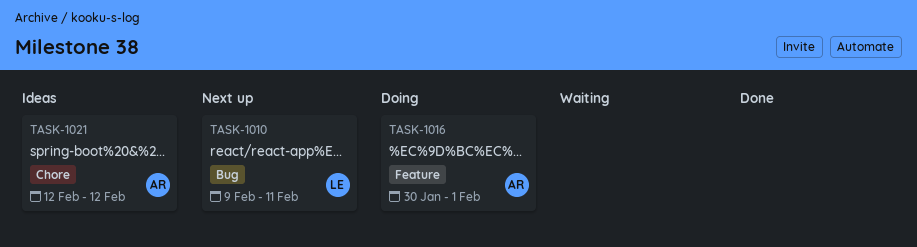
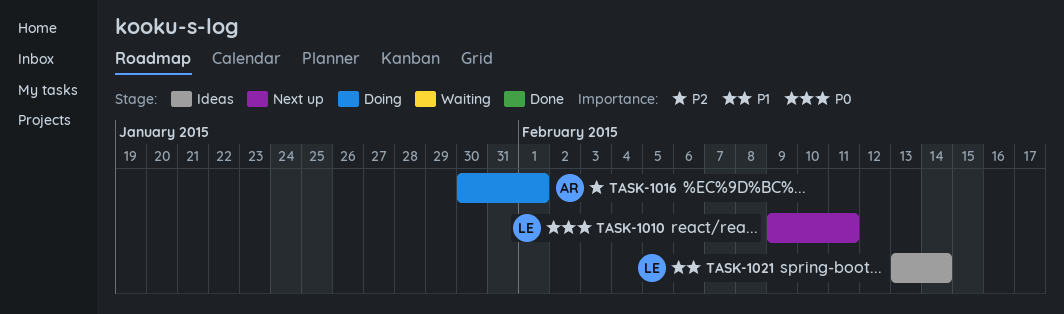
TASK-1021, owner: AR -> LE
TASK-1021, start: Feb 12 -> Feb 13
TASK-1021, due: Feb 12 -> Feb 14

